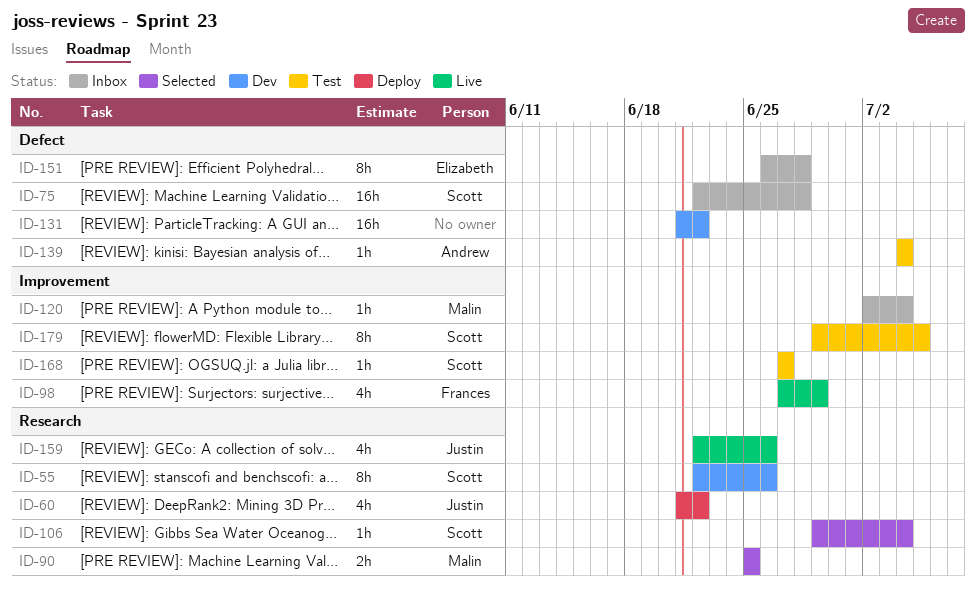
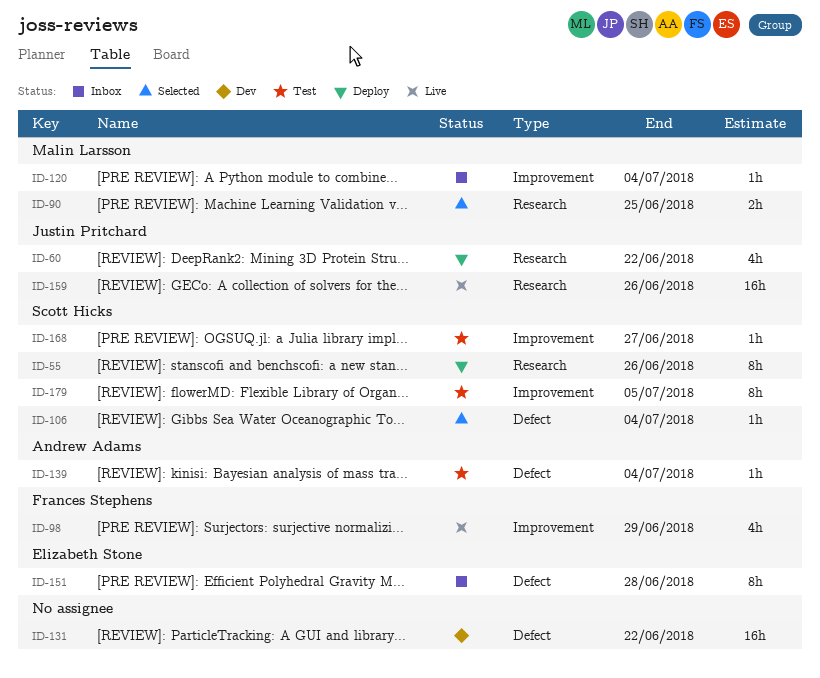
ID-55, status: Dev -> Deploy
ID-75: present -> none
ID-106, label: Research -> Defect
ID-159, estimate: 4h -> 16h

